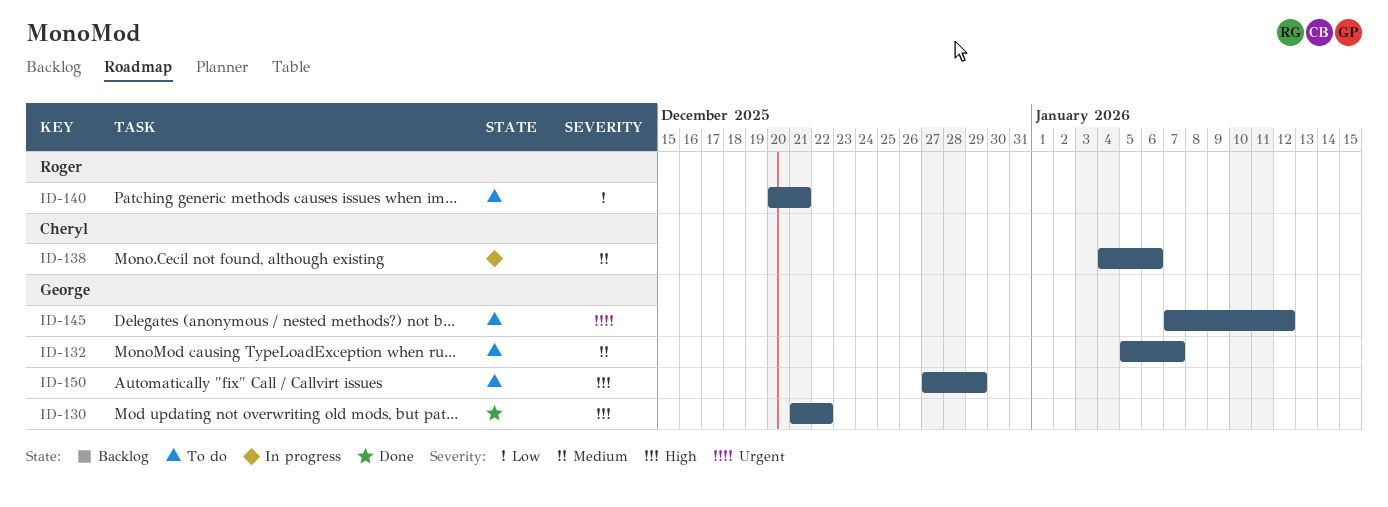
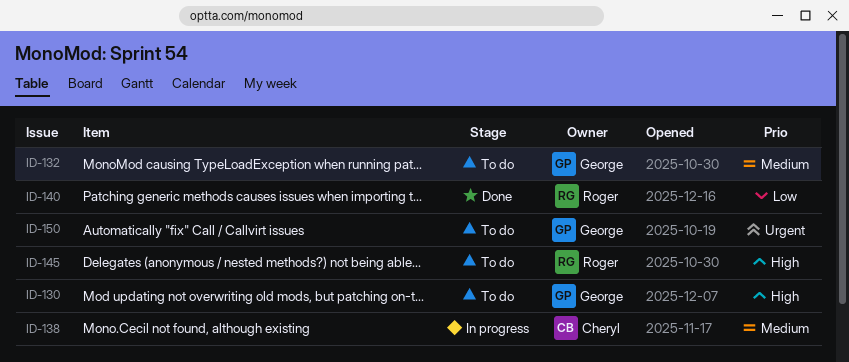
ID-130, status: Done -> To do
ID-140, status: To do -> Done
ID-145, owner: George -> Roger
ID-145, priority: Urgent -> High
ID-150, priority: High -> Urgent

